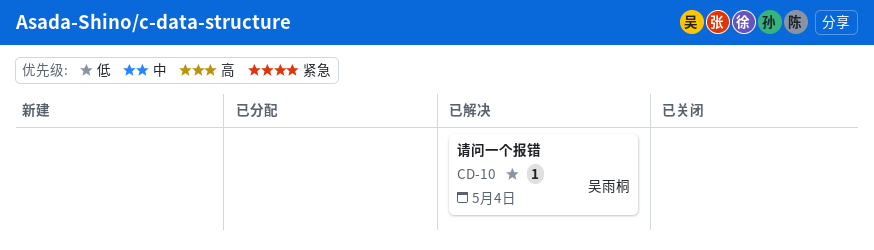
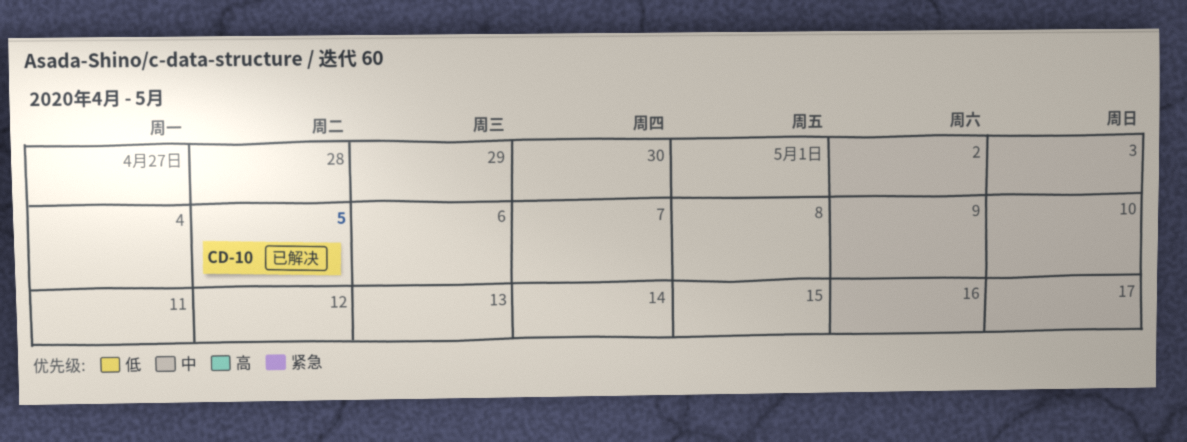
CD-10, due: May 4 -> May 5

